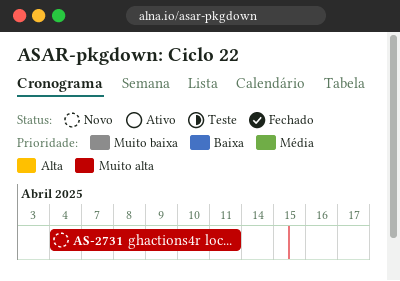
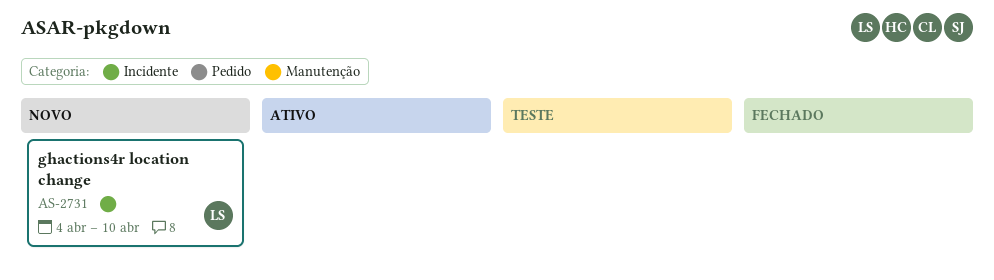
AS-2731, due: Apr 11 -> Apr 10

